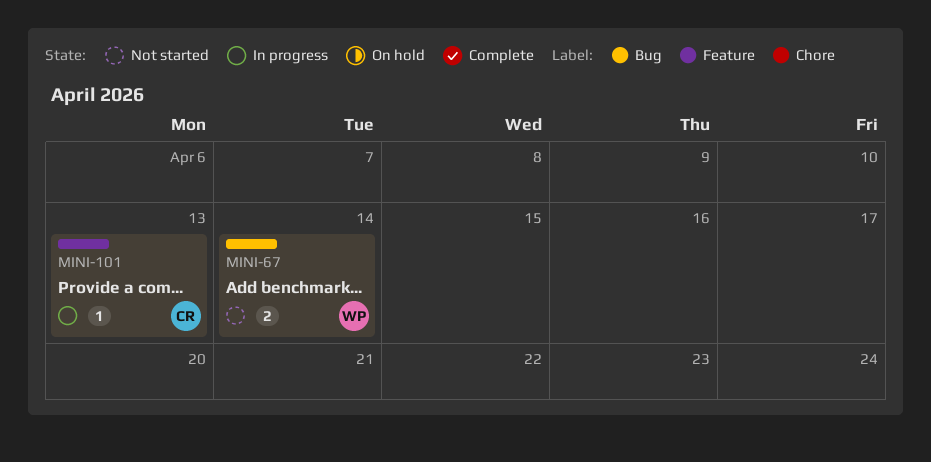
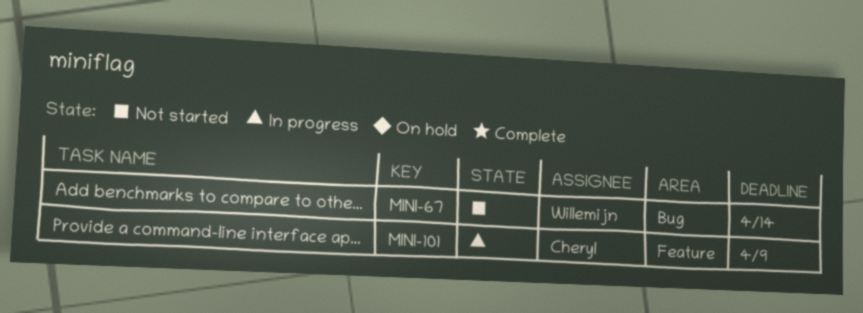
MINI-101, due: Apr 13 -> Apr 9

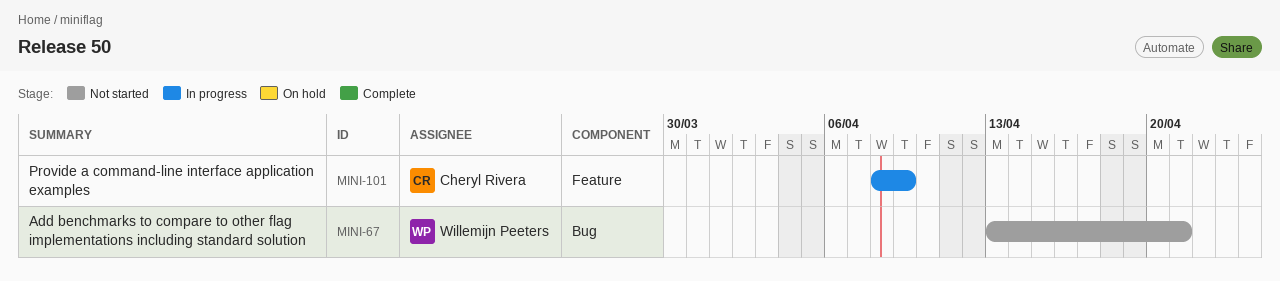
MINI-67, due: Apr 14 -> Apr 21

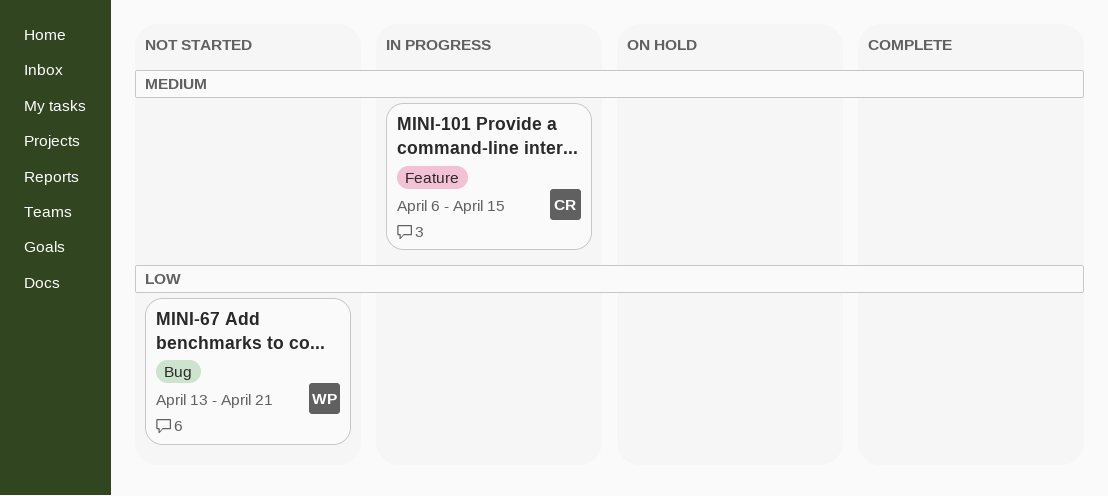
MINI-101, start: Apr 8 -> Apr 6
MINI-101, due: Apr 9 -> Apr 15

